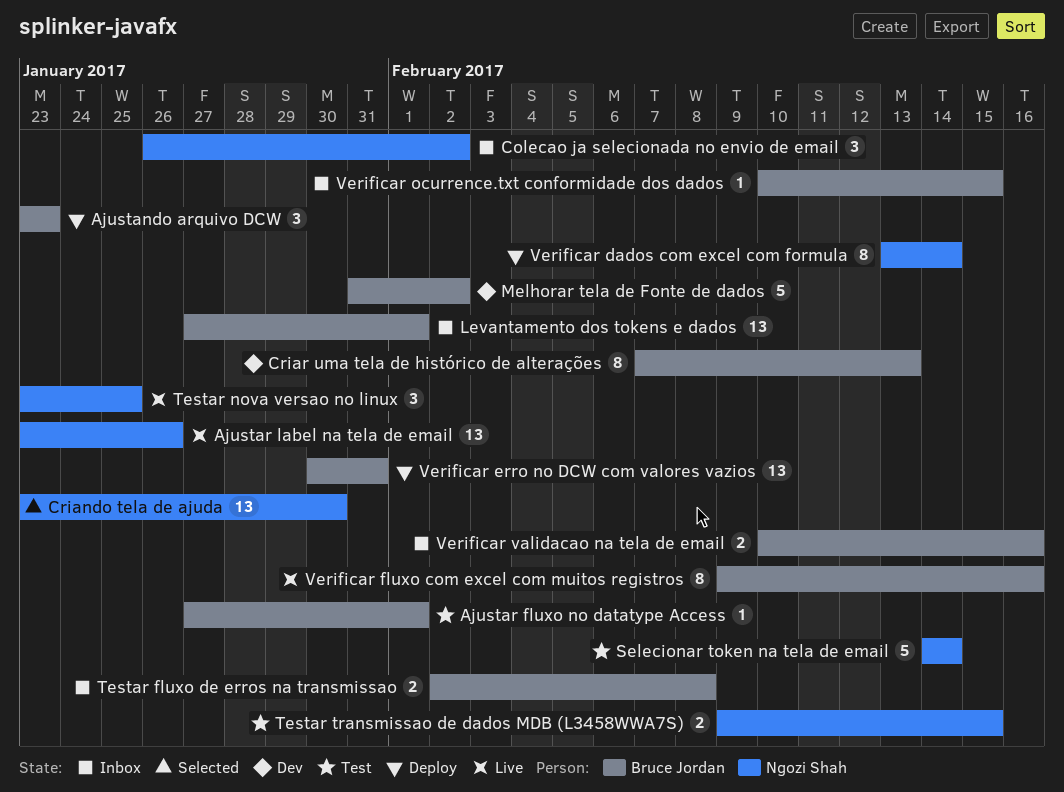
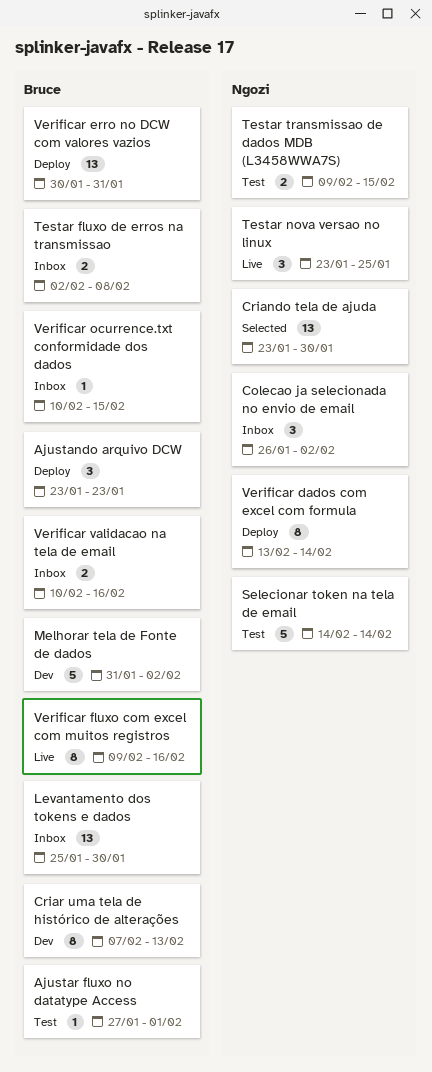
Ajustar label na tela de email: present -> none
Levantamento dos tokens e dados, start: Jan 27 -> Jan 25
Levantamento dos tokens e dados, due: Feb 1 -> Jan 30

